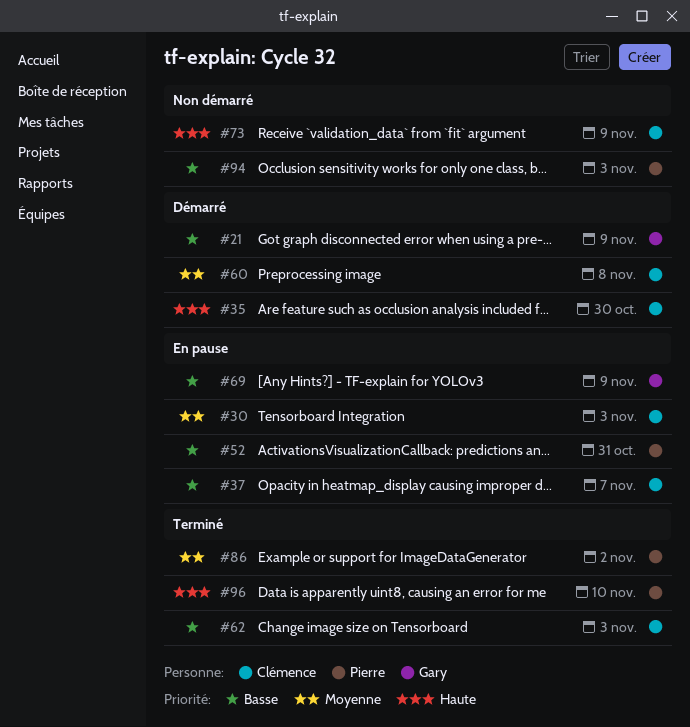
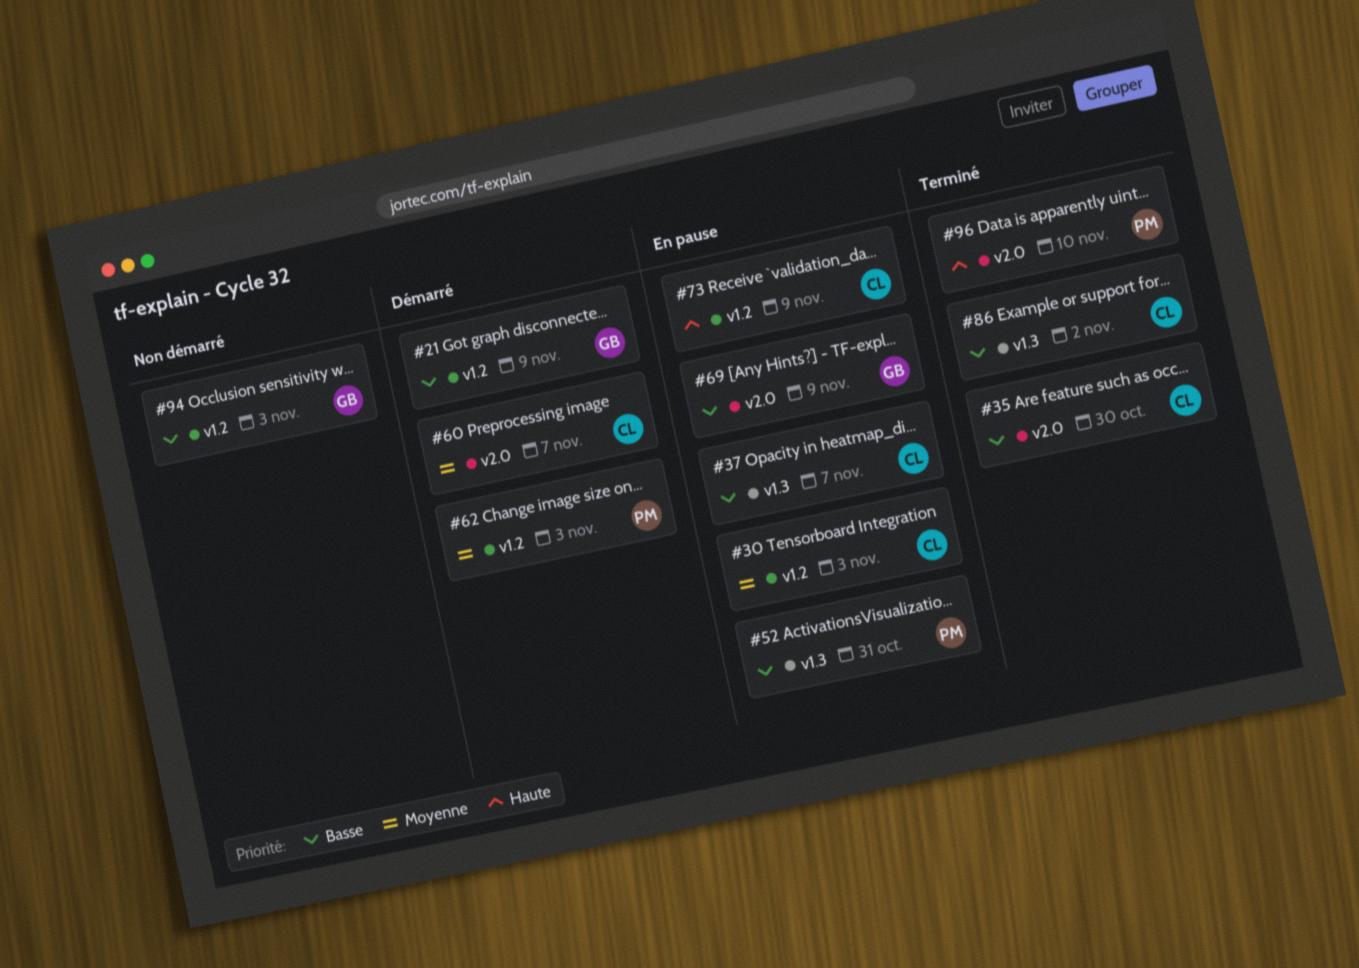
#35, status: Démarré -> Terminé
#35, priority: Haute -> Basse
#60, due: Nov 8 -> Nov 7
#62, status: Terminé -> Démarré
#62, owner: Clémence -> Pierre
#62, priority: Basse -> Moyenne
#73, status: Non démarré -> En pause
#86, owner: Pierre -> Clémence
#86, priority: Moyenne -> Basse
#94, owner: Pierre -> Gary

